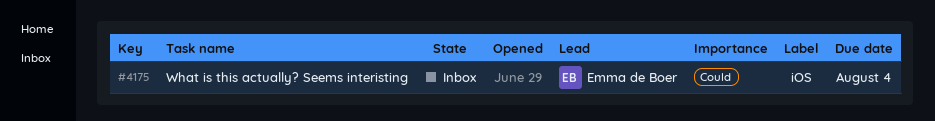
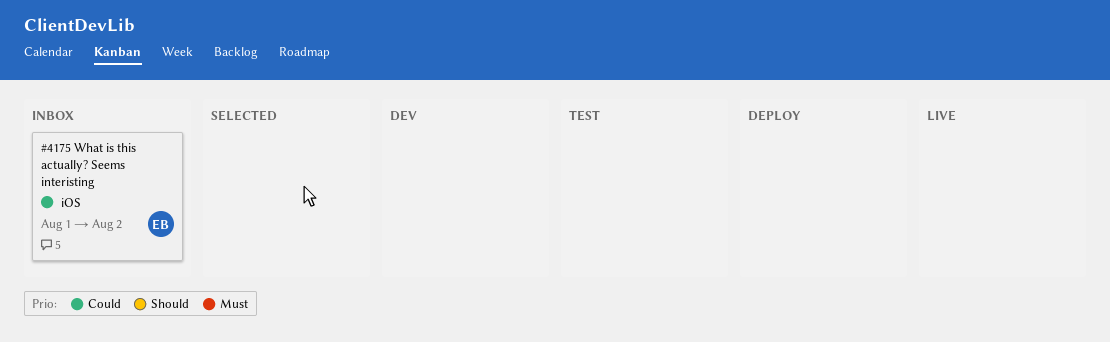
#4175, due: Aug 4 -> Aug 2

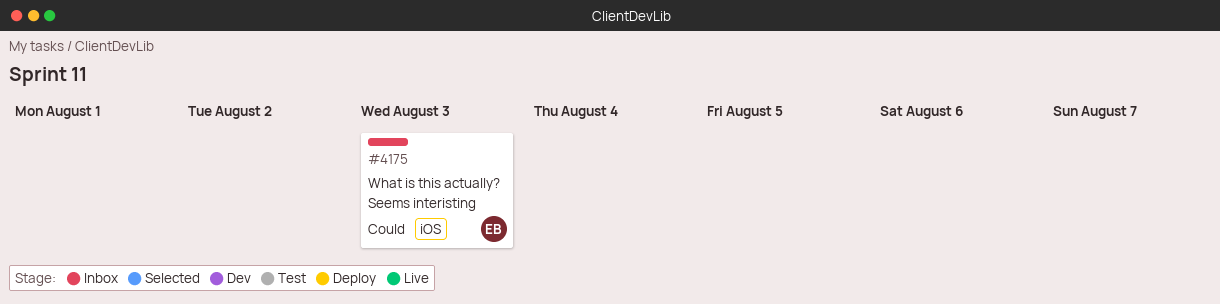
#4175, due: Aug 2 -> Aug 3

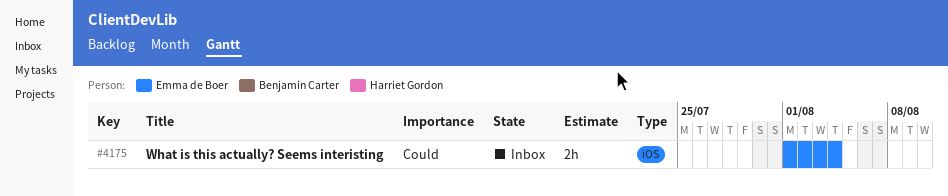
#4175, due: Aug 3 -> Aug 4

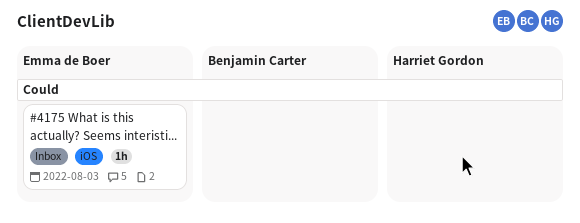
#4175, estimate: 2h -> 1h
#4175, due: Aug 4 -> Aug 3

